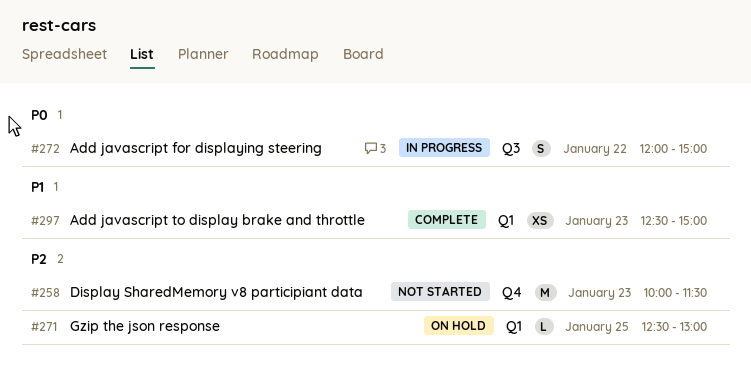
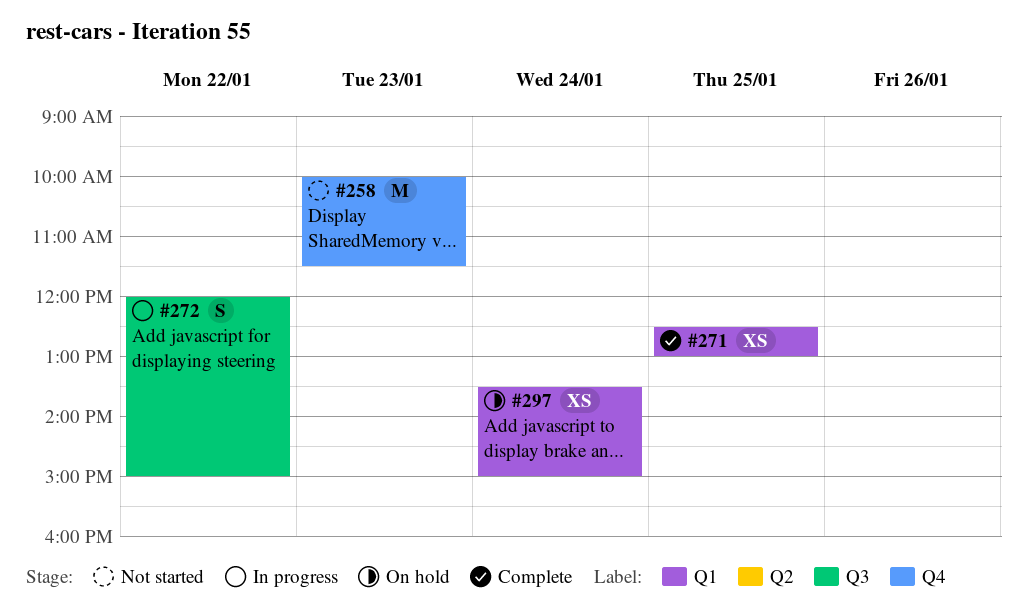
#271, status: On hold -> Complete
#271, estimate: L -> XS
#297, status: Complete -> On hold
#297, day: Jan 23 -> Jan 24
#297, begins: 12:30 -> 13:30

